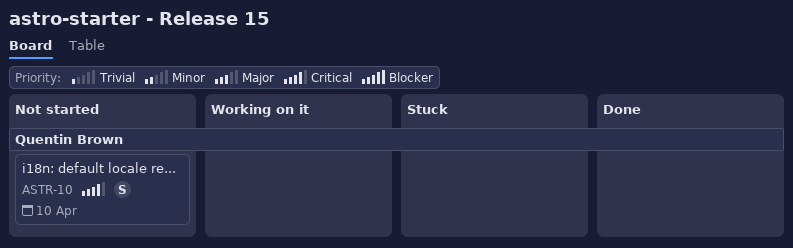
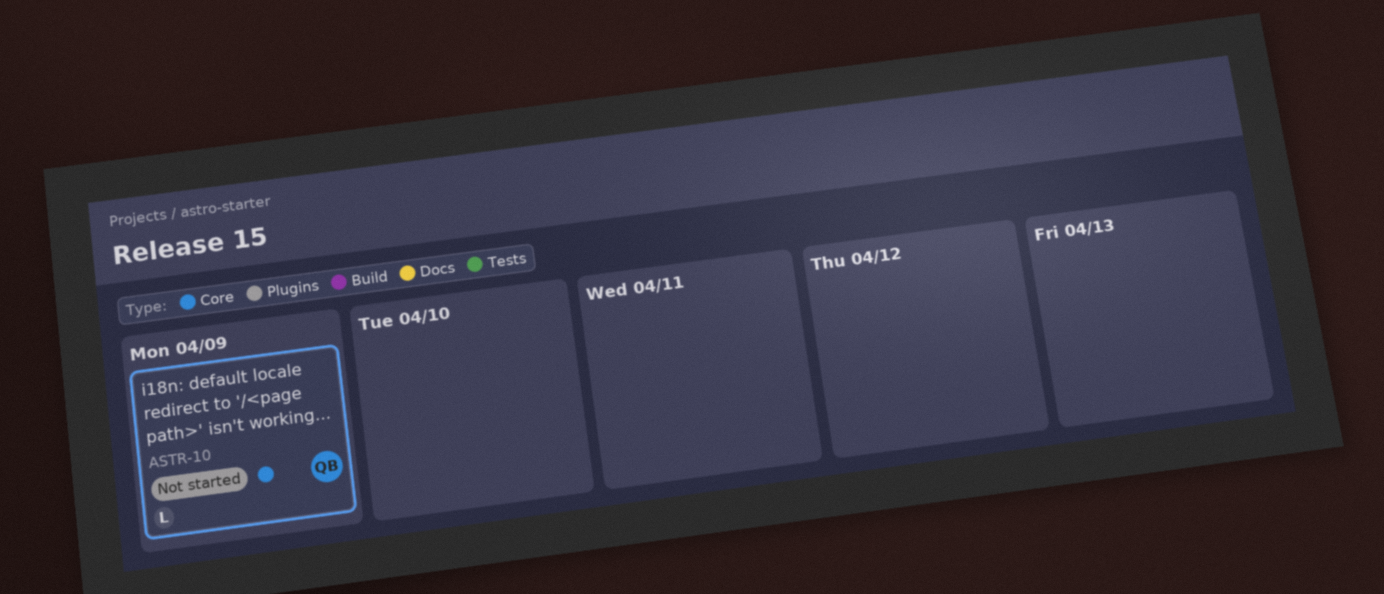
ASTR-10, estimate: S -> L
ASTR-10, due: Apr 10 -> Apr 9

